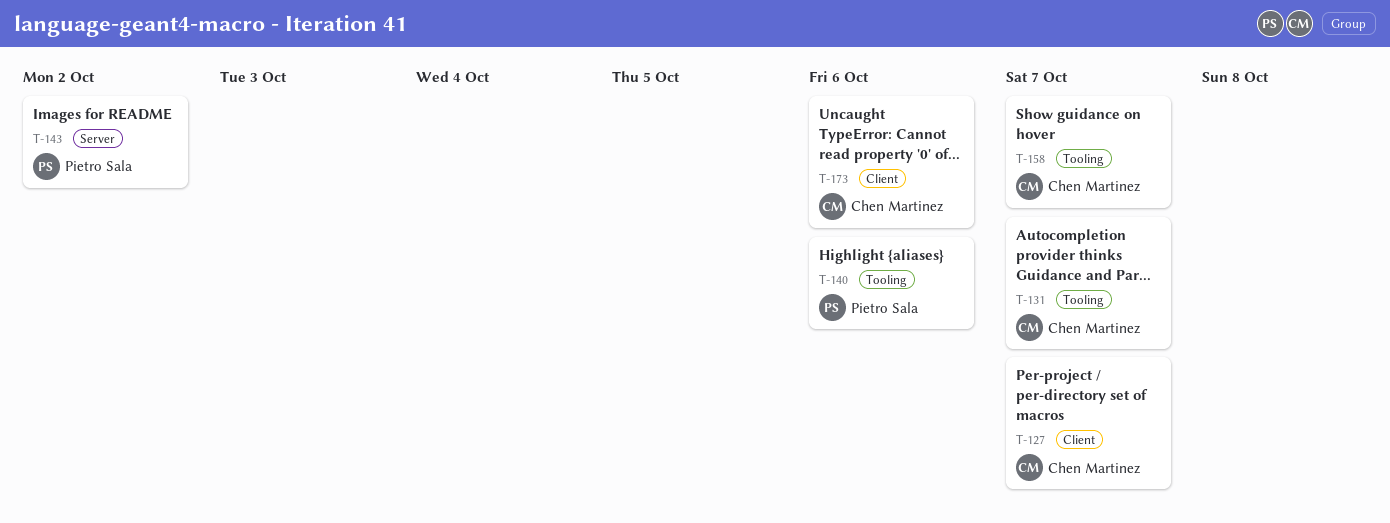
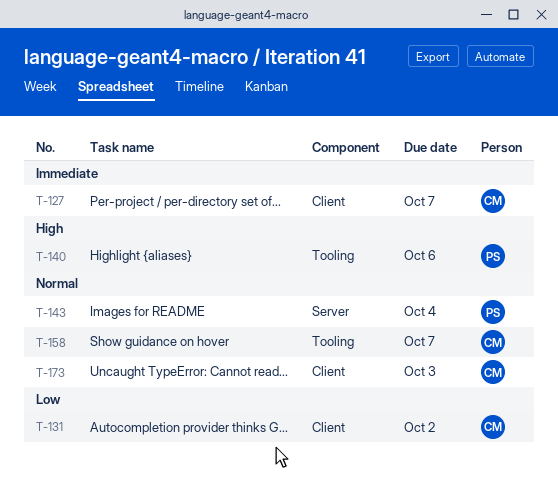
T-131, label: Tooling -> Client
T-131, due: Oct 7 -> Oct 2
T-143, due: Oct 2 -> Oct 4
T-173, due: Oct 6 -> Oct 3

